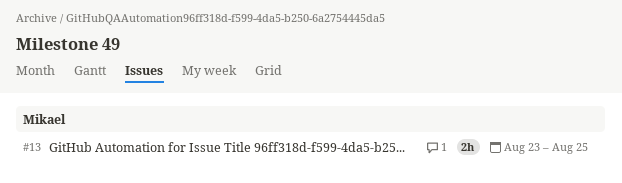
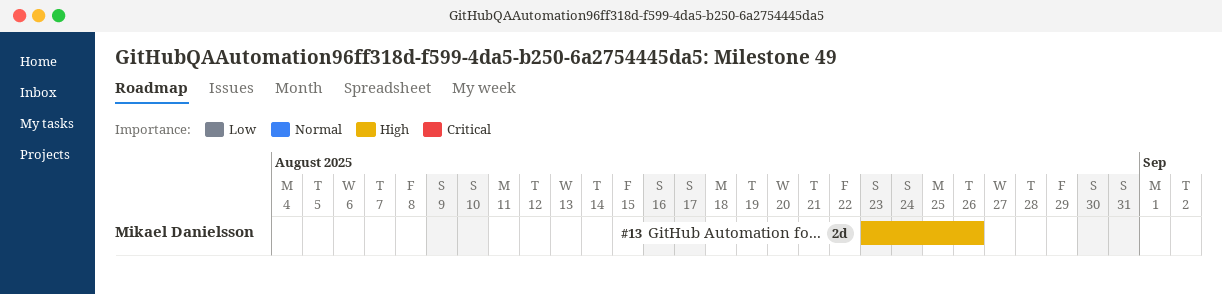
#13, estimate: 2h -> 2d
#13, due: Aug 25 -> Aug 26

